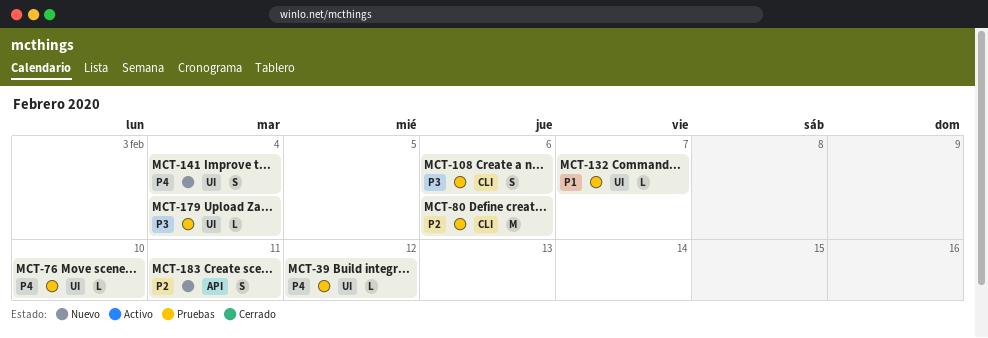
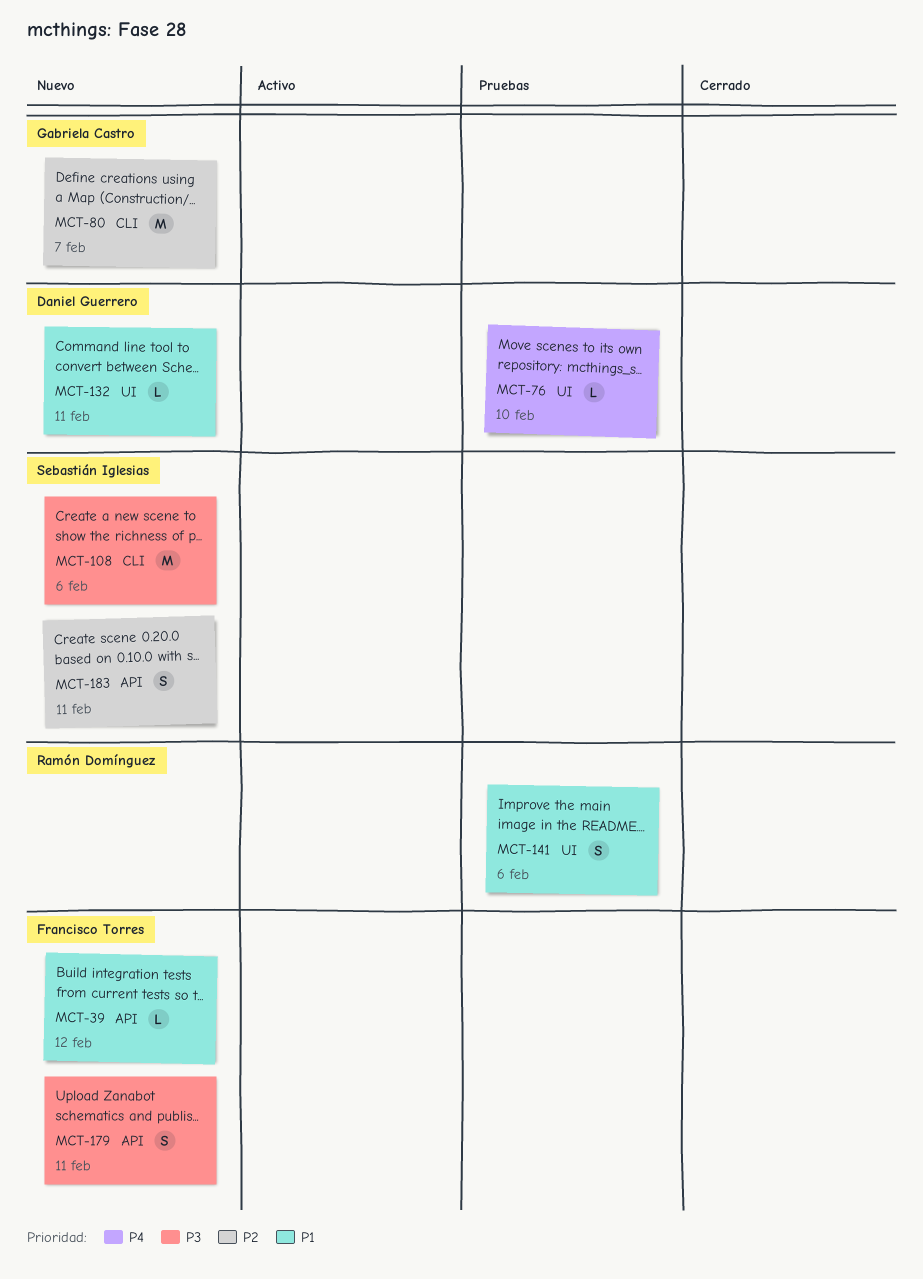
MCT-39, status: Pruebas -> Nuevo
MCT-39, priority: P4 -> P1
MCT-39, label: UI -> API
MCT-80, status: Pruebas -> Nuevo
MCT-80, due: Feb 6 -> Feb 7
MCT-108, status: Pruebas -> Nuevo
MCT-108, estimate: S -> M
MCT-132, status: Pruebas -> Nuevo
MCT-132, due: Feb 7 -> Feb 11
MCT-141, status: Nuevo -> Pruebas
MCT-141, priority: P4 -> P1
MCT-141, due: Feb 4 -> Feb 6
MCT-179, status: Pruebas -> Nuevo
MCT-179, label: UI -> API
MCT-179, estimate: L -> S
MCT-179, due: Feb 4 -> Feb 11

